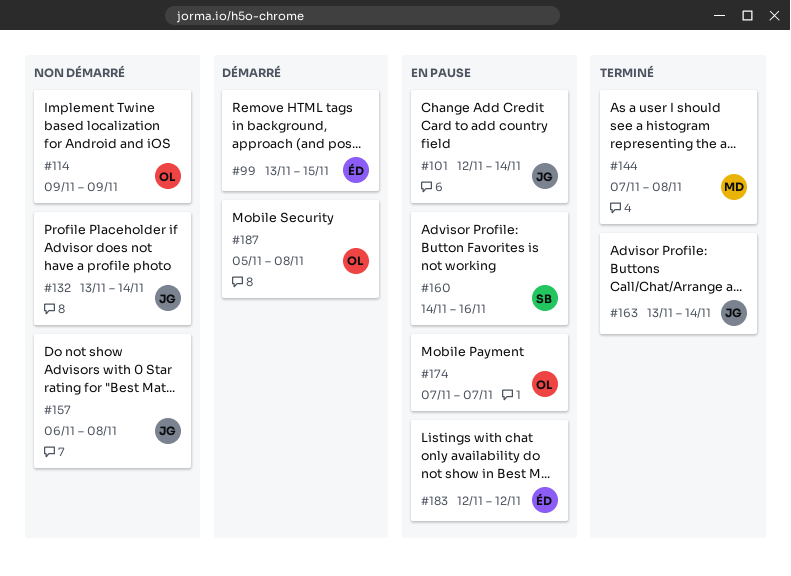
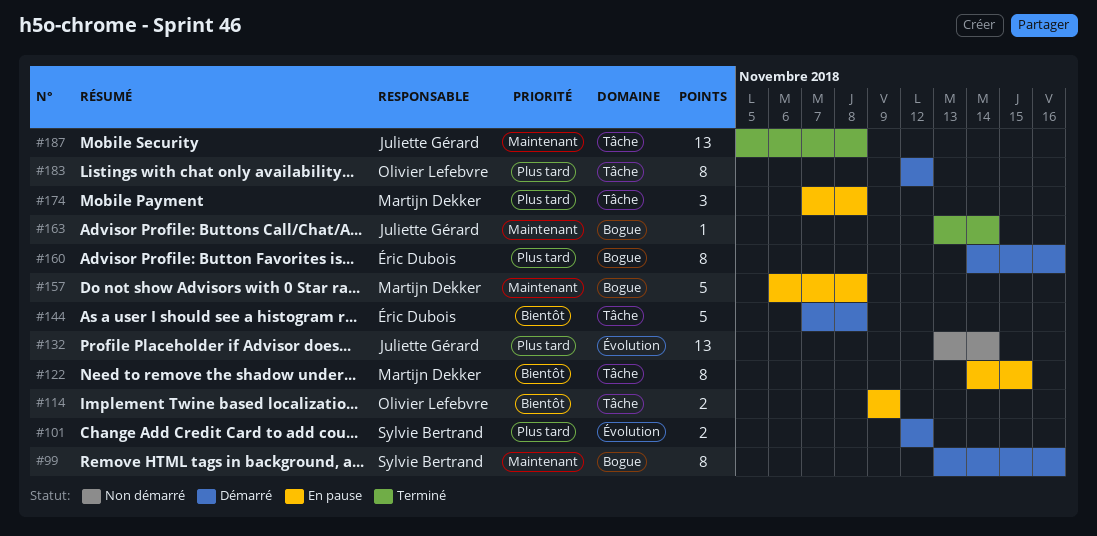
#99, owner: Éric Dubois -> Sylvie Bertrand
#99, due: Nov 15 -> Nov 16
#101, status: En pause -> Démarré
#101, owner: Juliette Gérard -> Sylvie Bertrand
#101, due: Nov 14 -> Nov 12
#114, status: Non démarré -> En pause
#122: none -> present
#144, status: Terminé -> Démarré
#144, owner: Martijn Dekker -> Éric Dubois
#157, status: Non démarré -> En pause
#157, owner: Juliette Gérard -> Martijn Dekker
#160, status: En pause -> Démarré
#160, owner: Sylvie Bertrand -> Éric Dubois
#174, owner: Olivier Lefebvre -> Martijn Dekker
#174, due: Nov 7 -> Nov 8
#183, status: En pause -> Démarré
#183, owner: Éric Dubois -> Olivier Lefebvre
#187, status: Démarré -> Terminé
#187, owner: Olivier Lefebvre -> Juliette Gérard

